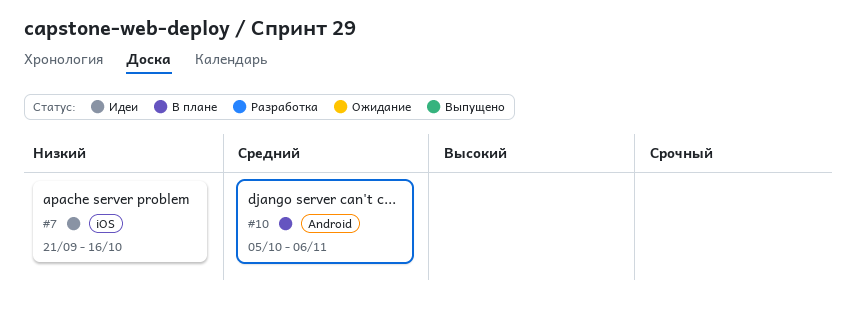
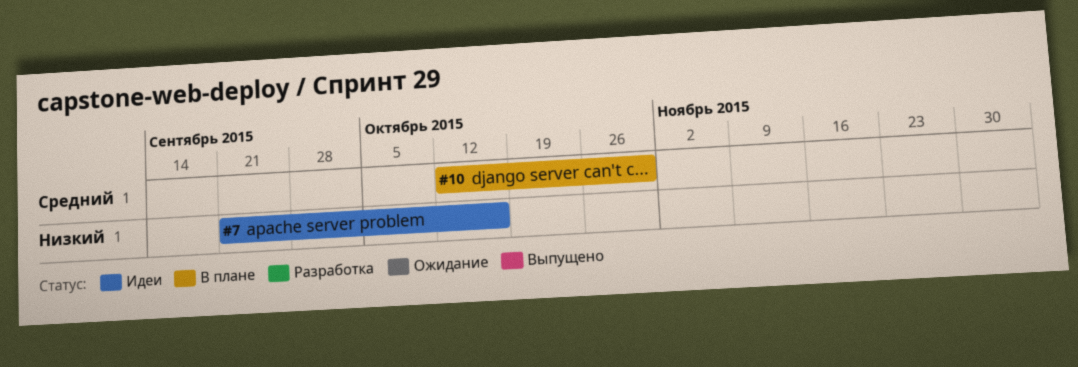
#10, start: Oct 5 -> Oct 12
#10, due: Nov 6 -> Oct 30

